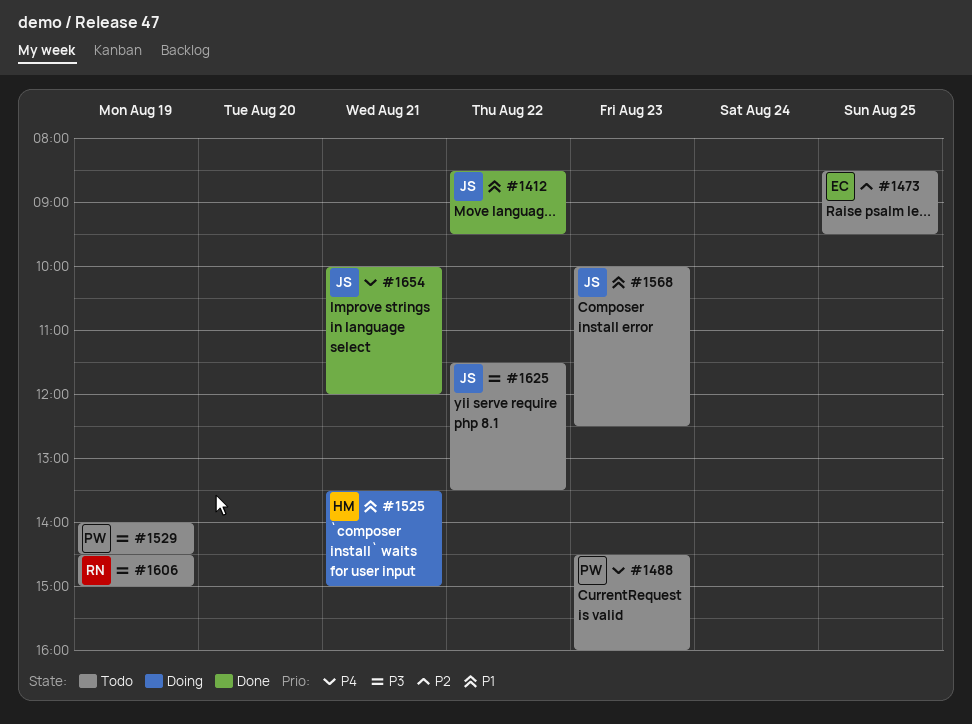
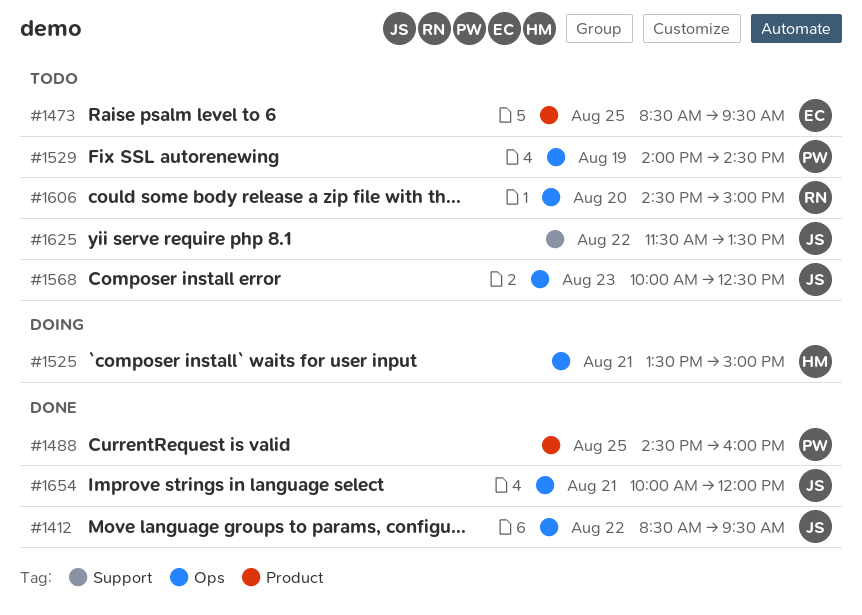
#1488, status: Todo -> Done
#1488, day: Aug 23 -> Aug 25
#1606, day: Aug 19 -> Aug 20

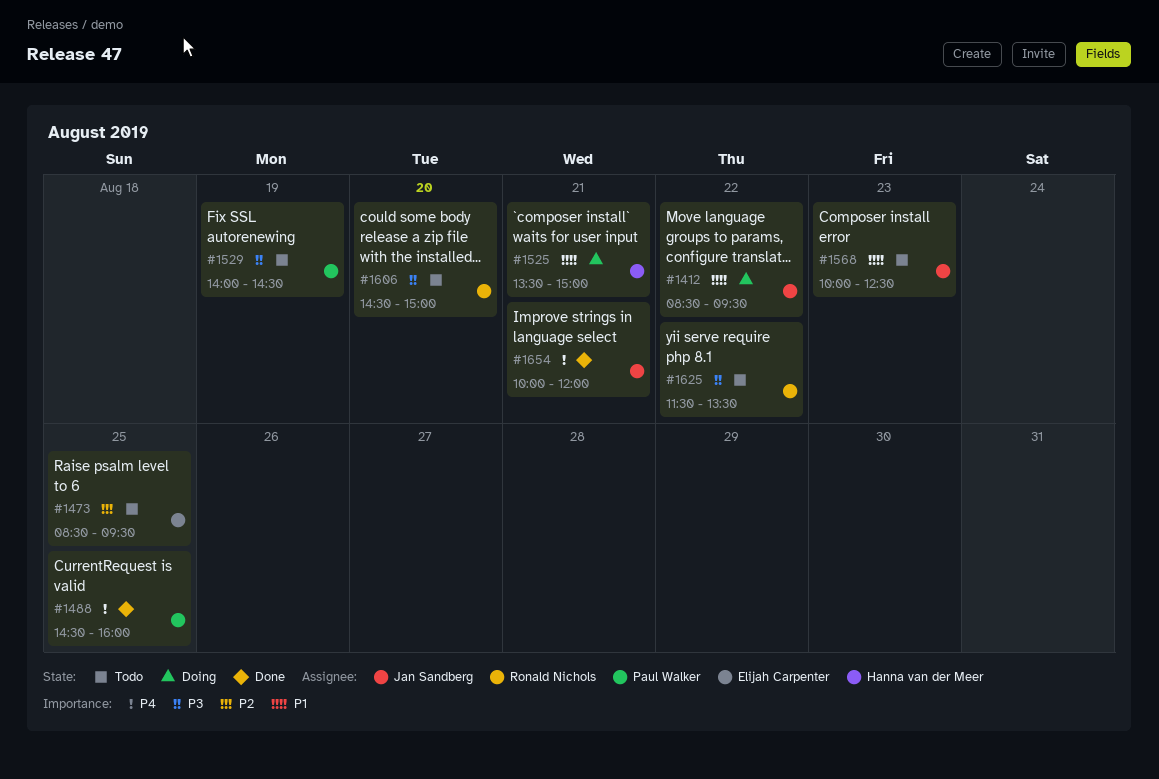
#1412, status: Done -> Doing
#1625, owner: Jan Sandberg -> Ronald Nichols

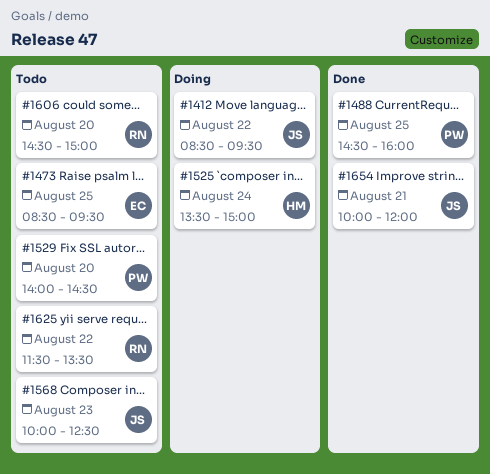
#1525, day: Aug 21 -> Aug 24
#1529, day: Aug 19 -> Aug 20

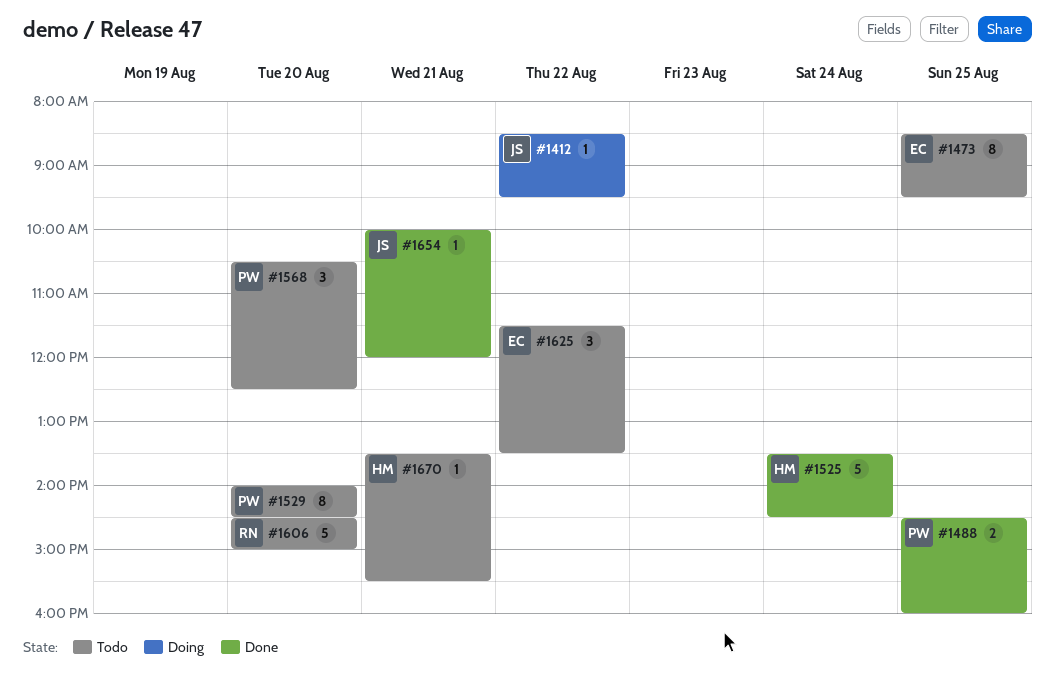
#1525, status: Doing -> Done
#1525, ends: 15:00 -> 14:30
#1568, owner: JS -> PW
#1568, day: Aug 23 -> Aug 20
#1568, begins: 10:00 -> 10:30
#1625, owner: RN -> EC
#1670: none -> present

